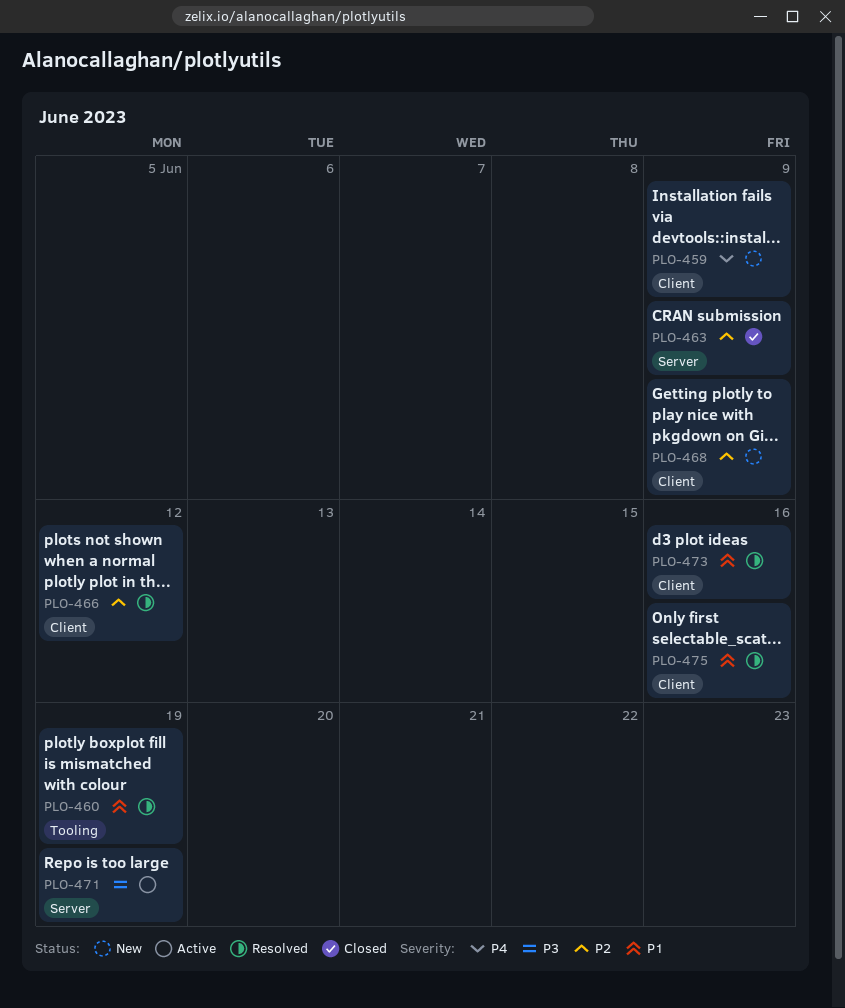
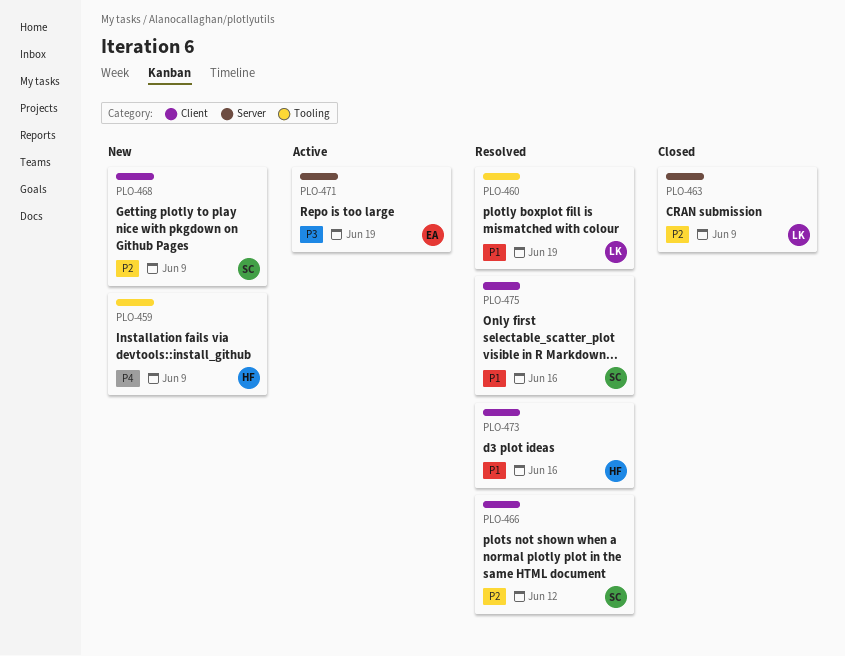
PLO-459, label: Client -> Tooling

